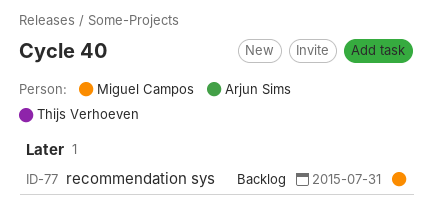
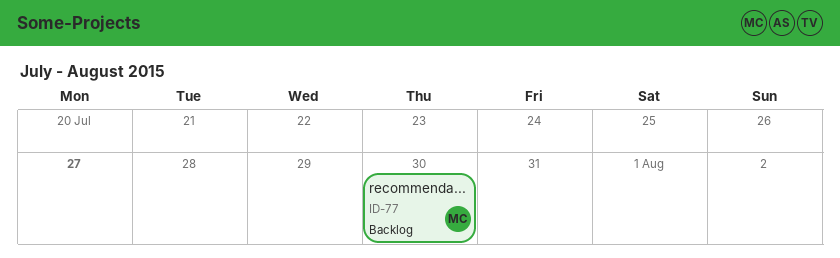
ID-77, due: Jul 31 -> Jul 30

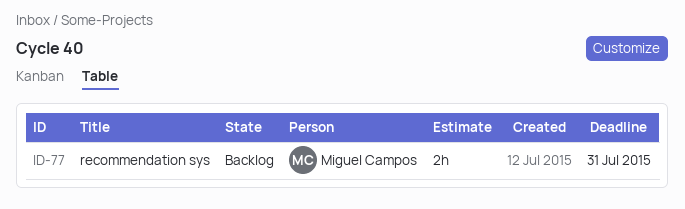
ID-77, due: Jul 30 -> Jul 31

